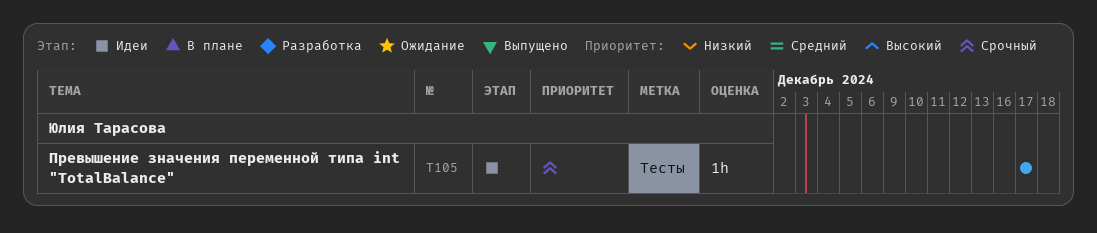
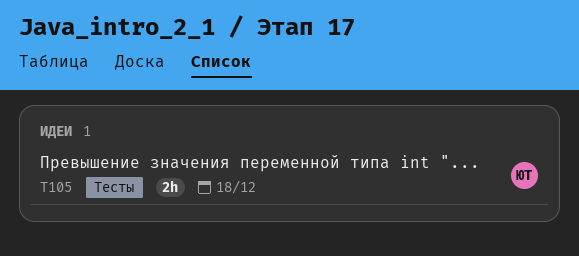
T105, estimate: 1h -> 2h
T105, due: Dec 17 -> Dec 18

